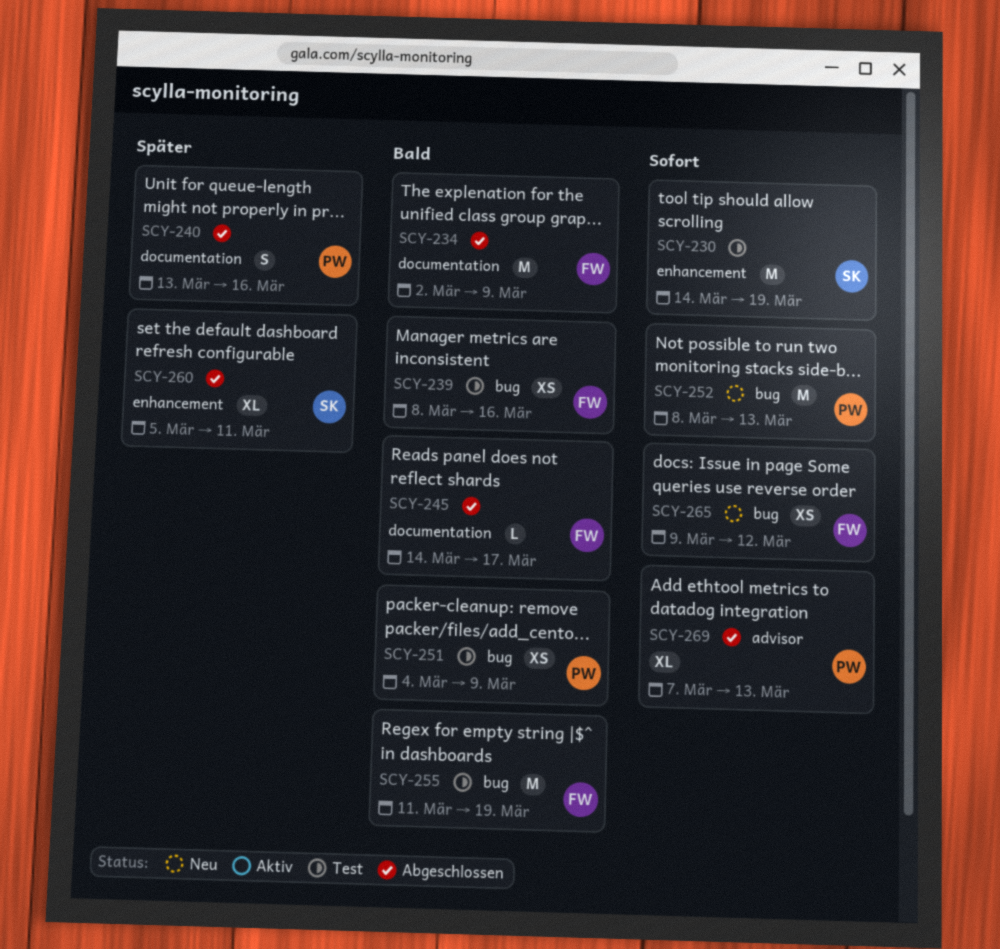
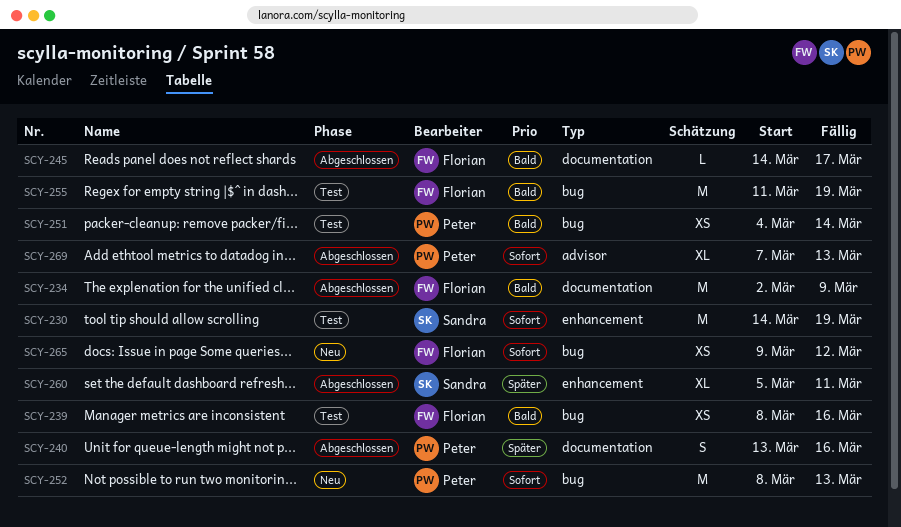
SCY-251, due: Mar 9 -> Mar 14

